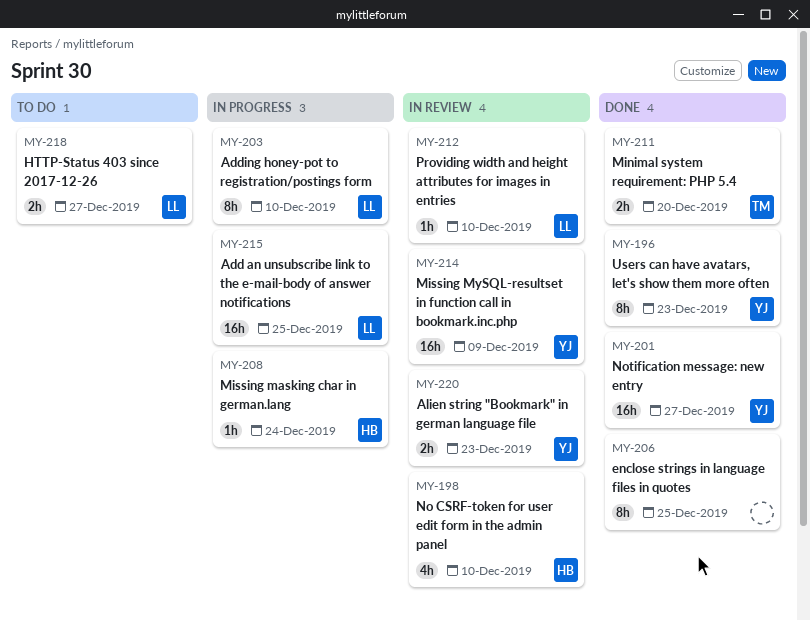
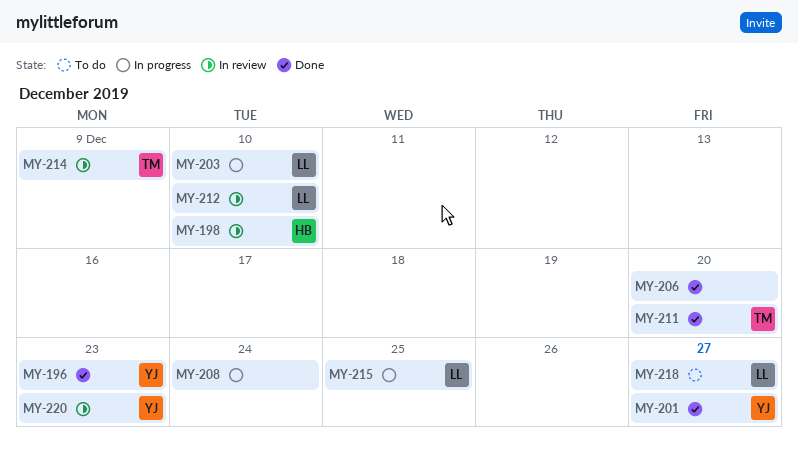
MY-206, due: Dec 25 -> Dec 20
MY-208, owner: HB -> none
MY-214, owner: YJ -> TM

